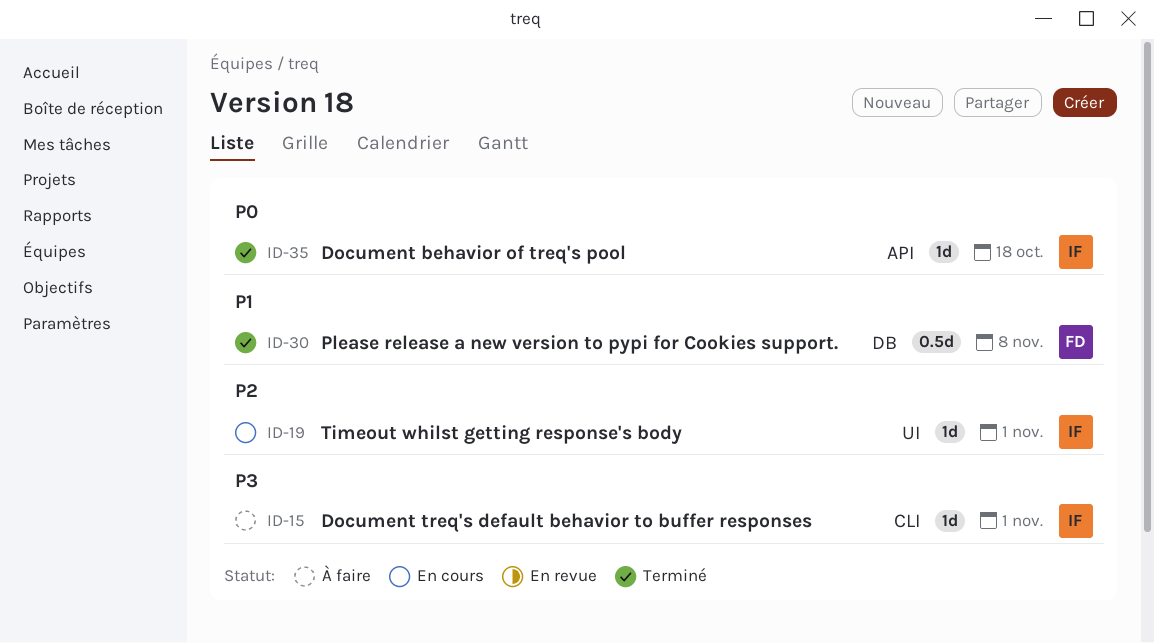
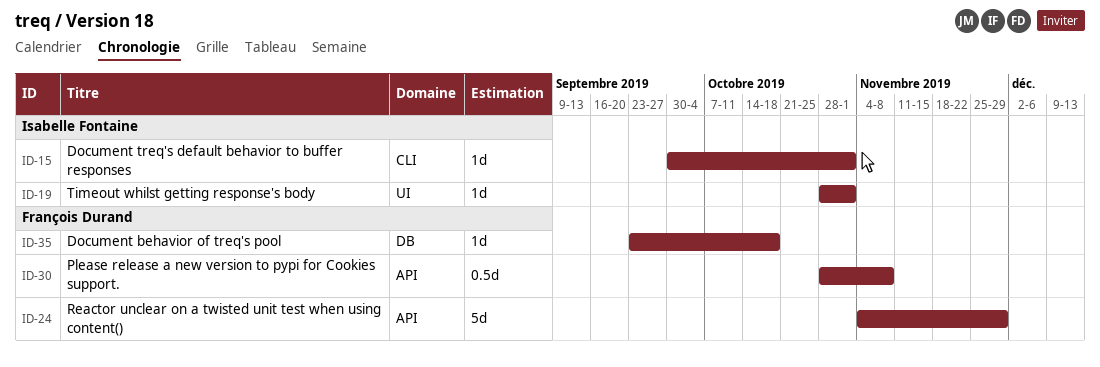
ID-24: none -> present
ID-30, label: DB -> API
ID-35, owner: Isabelle Fontaine -> François Durand
ID-35, label: API -> DB

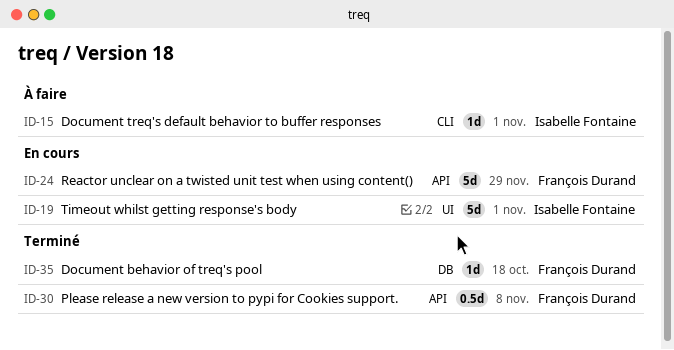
ID-19, estimate: 1d -> 5d

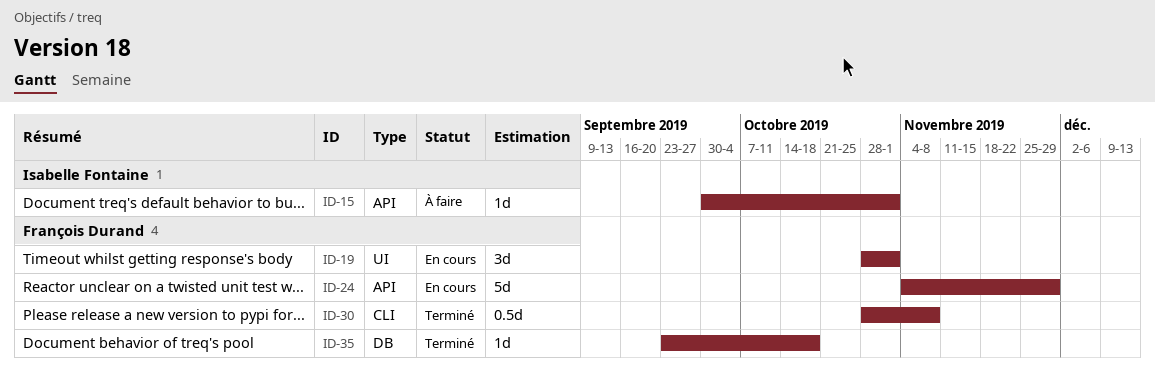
ID-15, label: CLI -> API
ID-19, owner: Isabelle Fontaine -> François Durand
ID-19, estimate: 5d -> 3d
ID-30, label: API -> CLI

